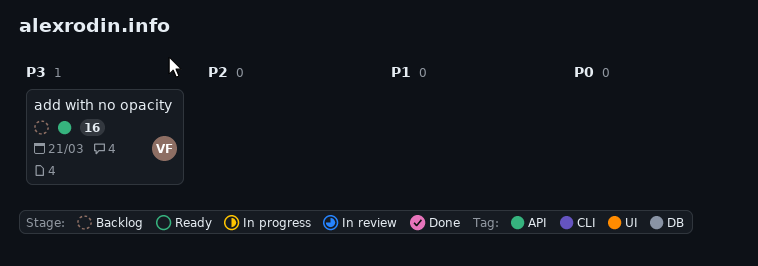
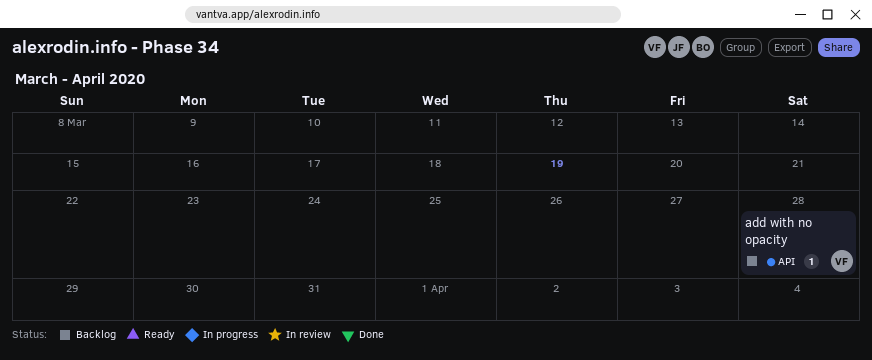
add with no opacity, estimate: 16 -> 1
add with no opacity, due: Mar 21 -> Mar 28

